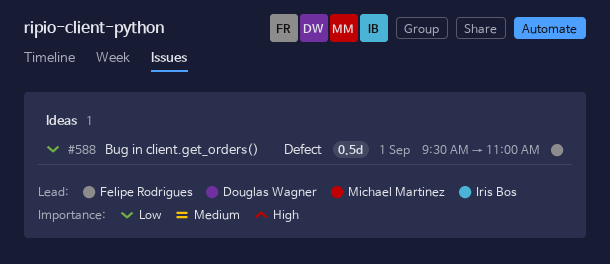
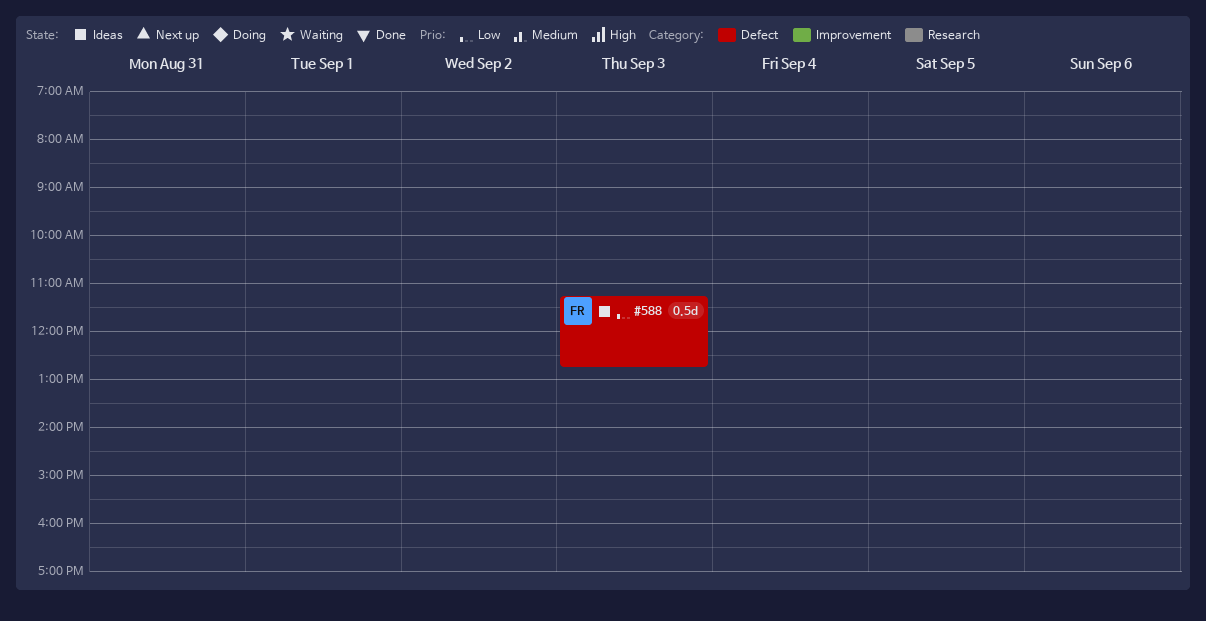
#588, day: Sep 1 -> Sep 3
#588, begins: 09:30 -> 11:15
#588, ends: 11:00 -> 12:45

